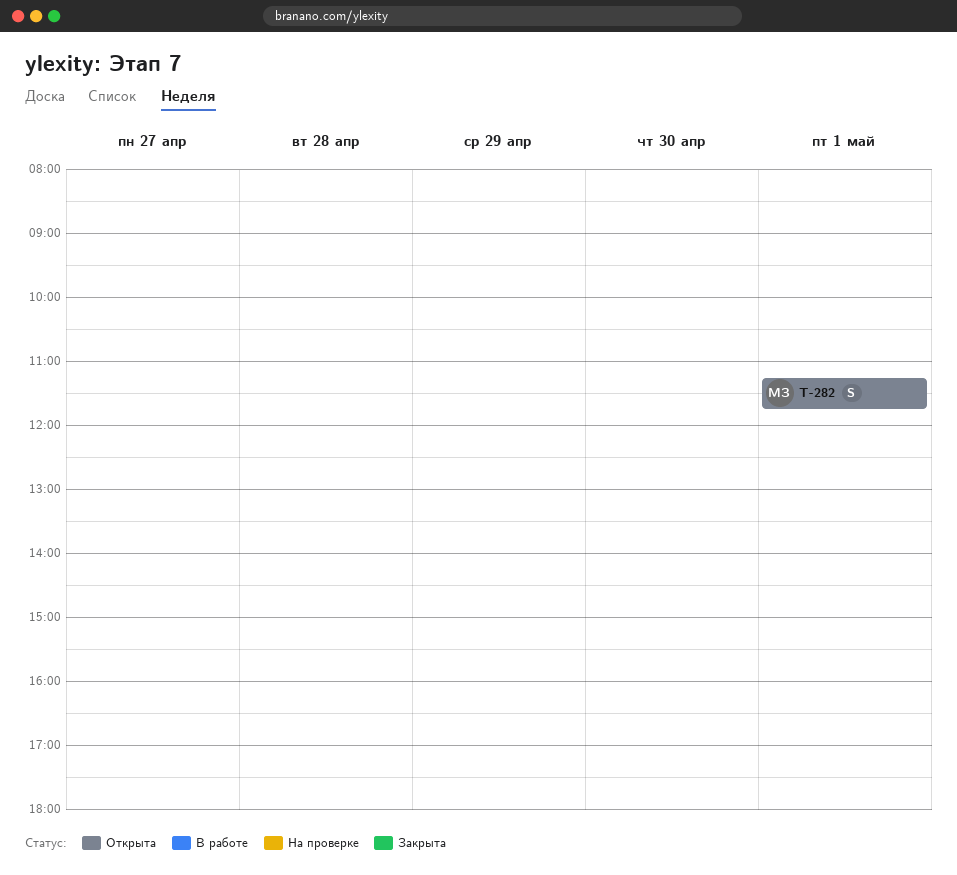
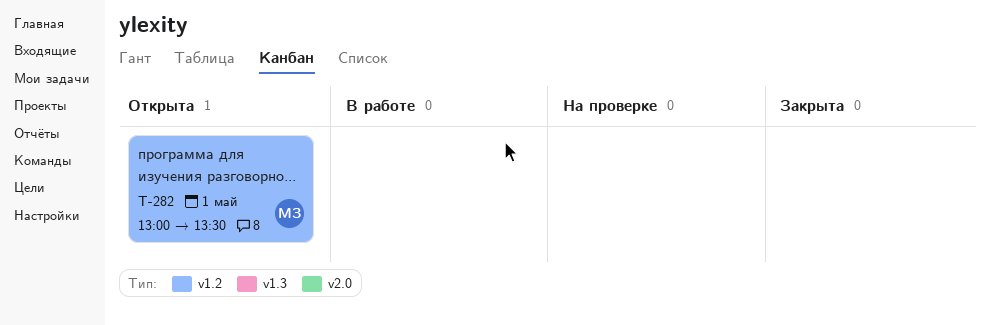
T-282, begins: 11:15 -> 13:00
T-282, ends: 11:45 -> 13:30

